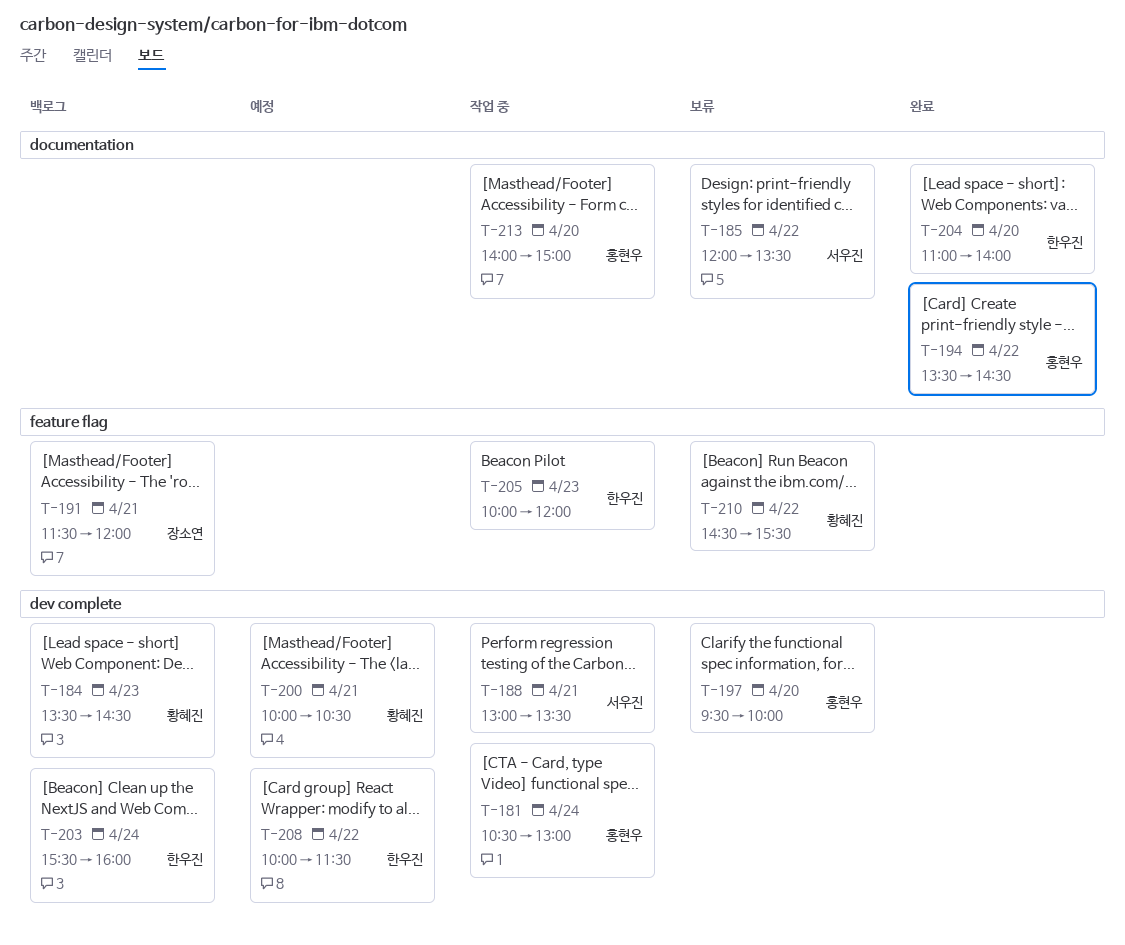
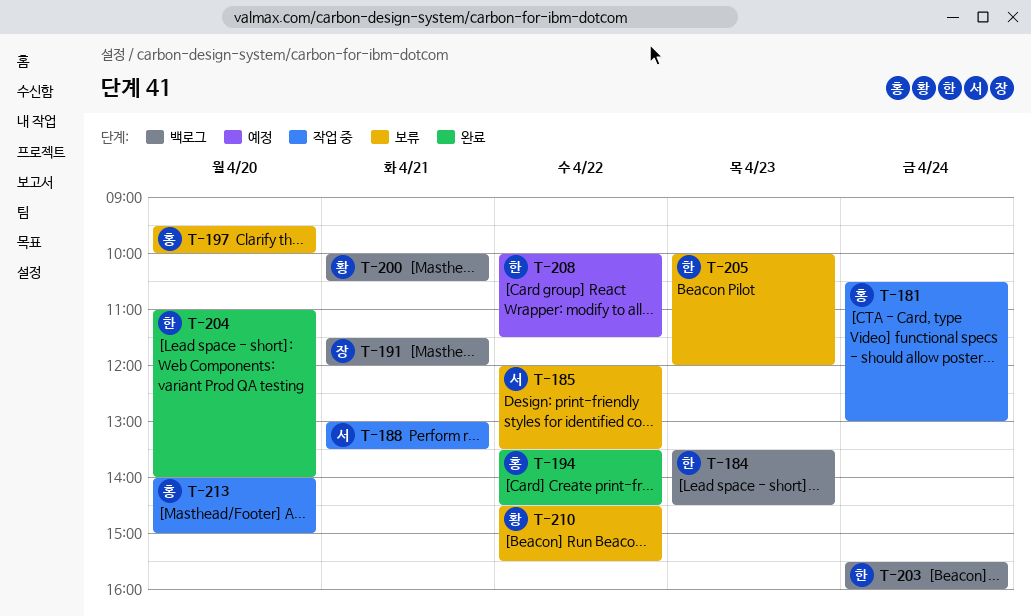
T-184, owner: 황혜진 -> 한우진
T-200, status: 예정 -> 백로그
T-205, status: 작업 중 -> 보류

